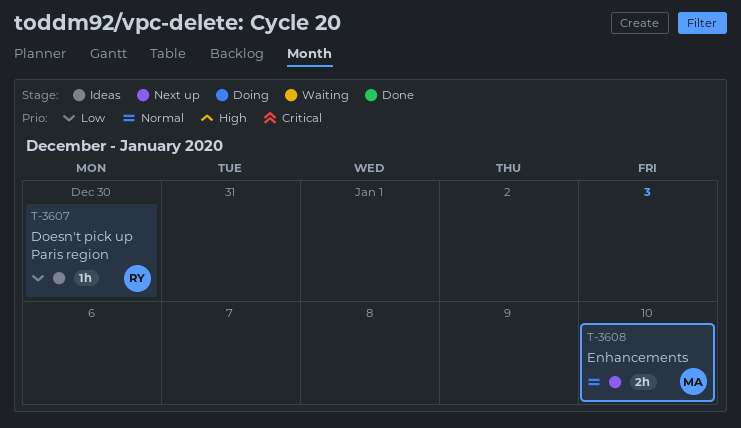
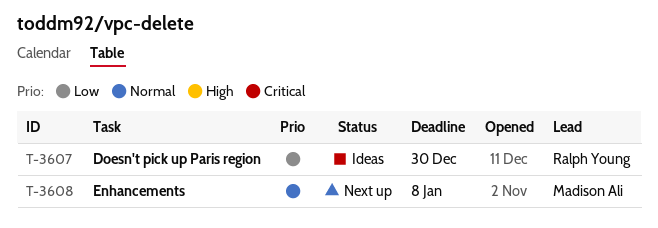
T-3608, due: Jan 10 -> Jan 8

